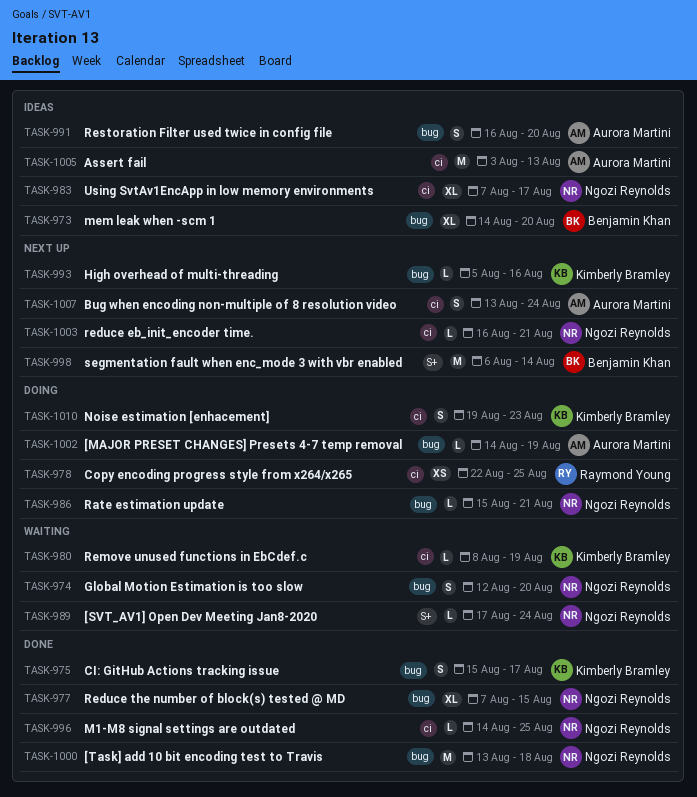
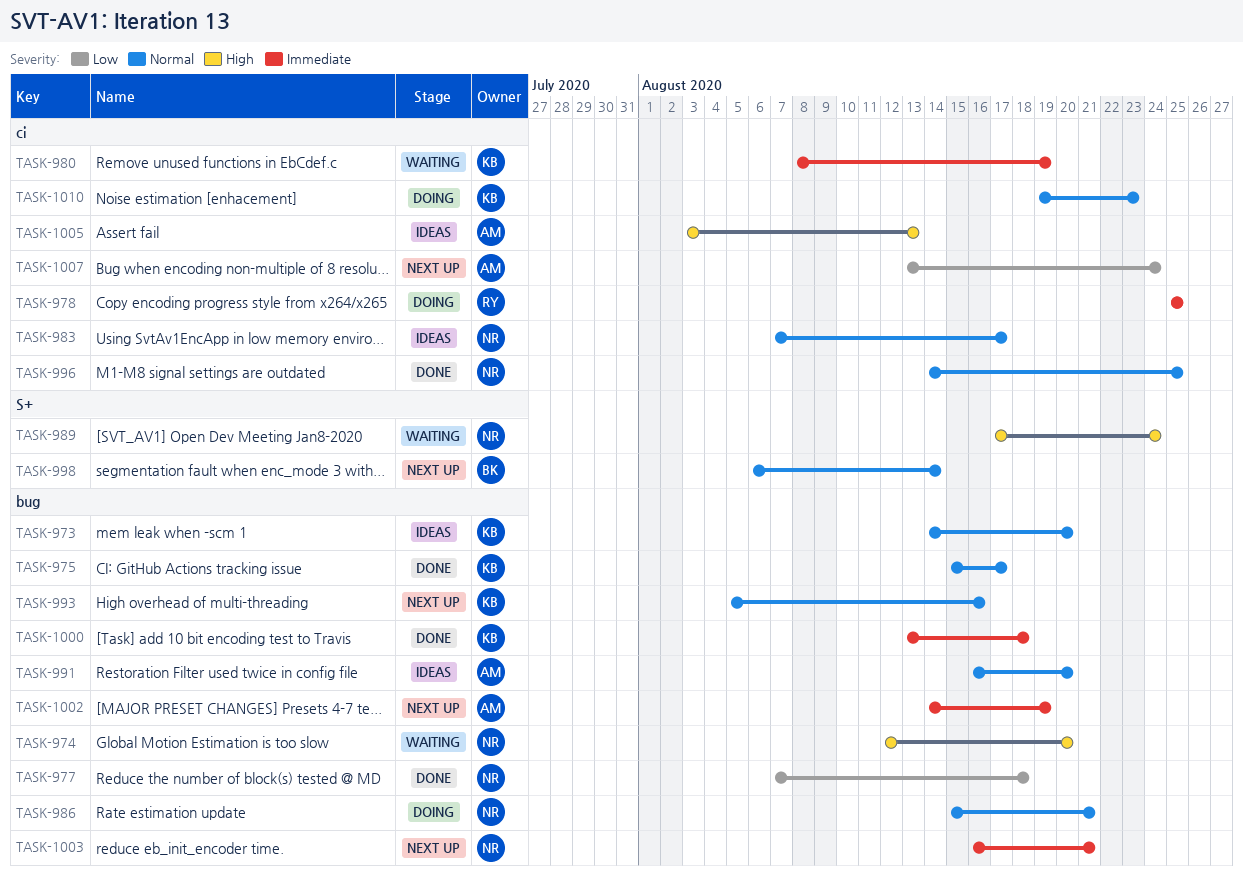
TASK-973, owner: Benjamin Khan -> Kimberly Bramley
TASK-977, due: Aug 15 -> Aug 18
TASK-978, start: Aug 22 -> Aug 25
TASK-1000, owner: Ngozi Reynolds -> Kimberly Bramley
TASK-1002, status: Doing -> Next up
TASK-1003, label: ci -> bug

